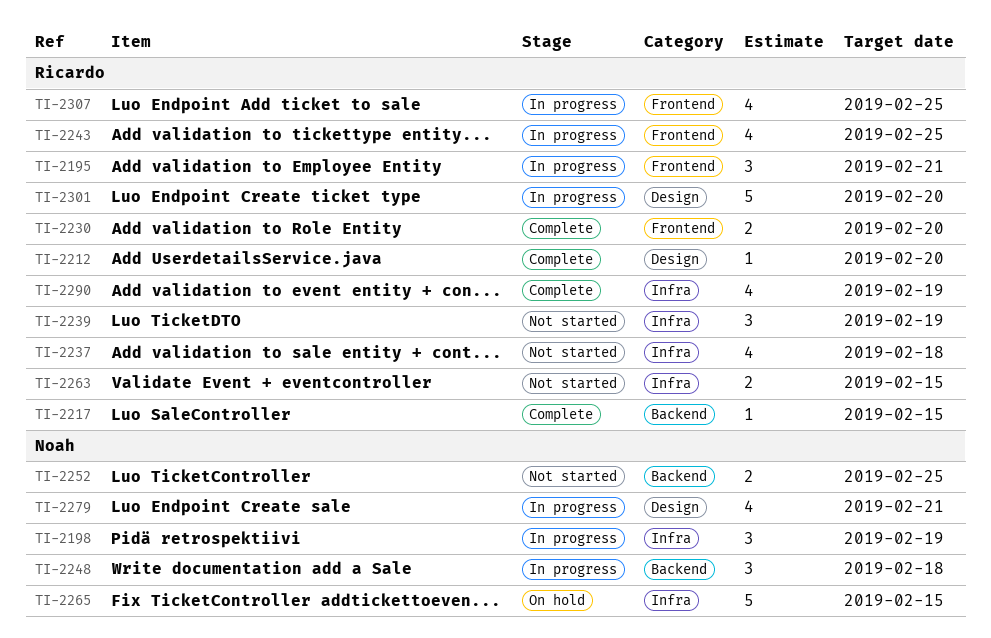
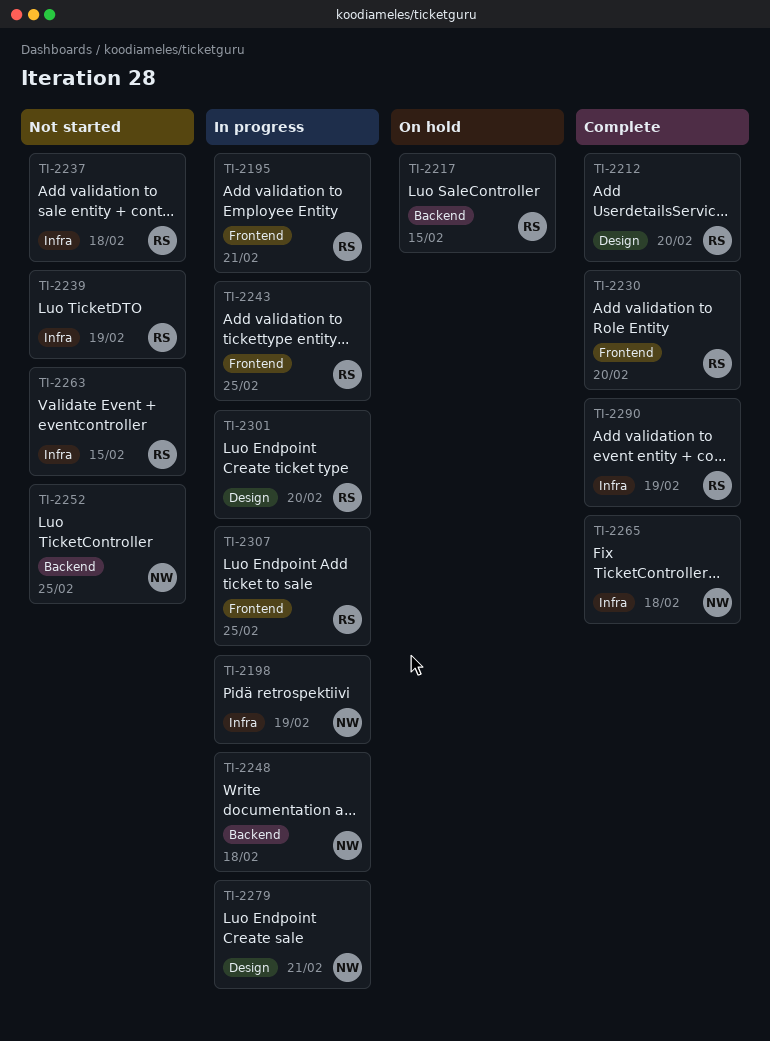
TI-2217, status: Complete -> On hold
TI-2265, status: On hold -> Complete
TI-2265, due: Feb 15 -> Feb 18

